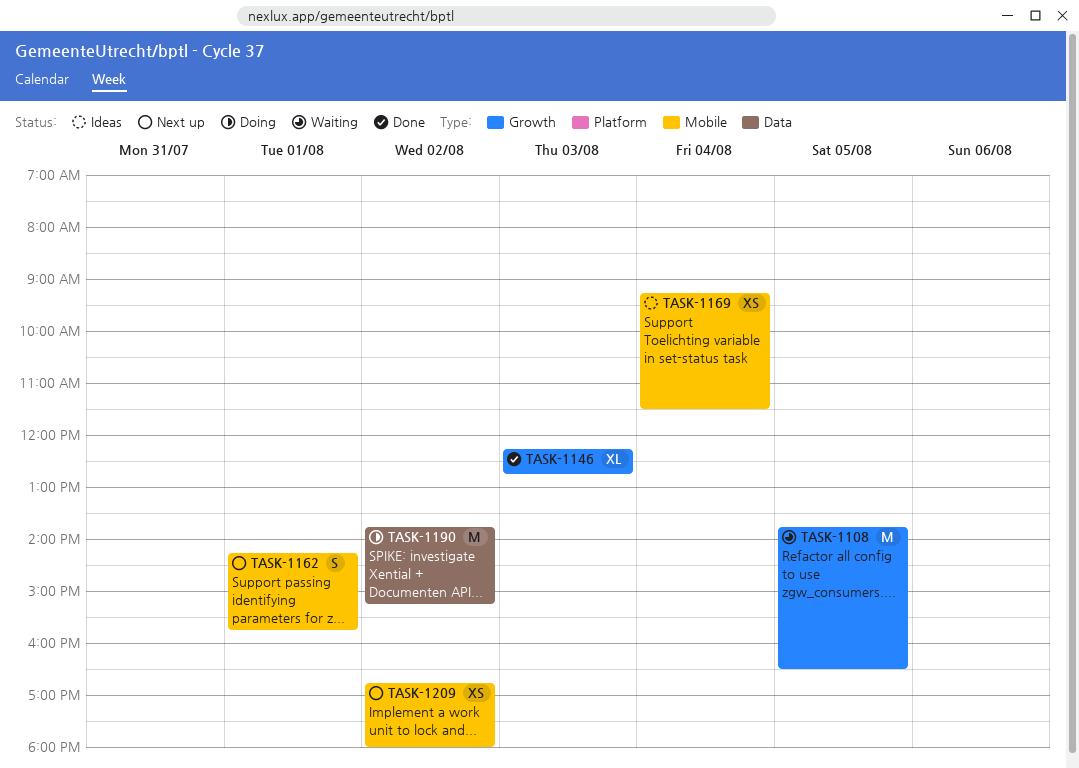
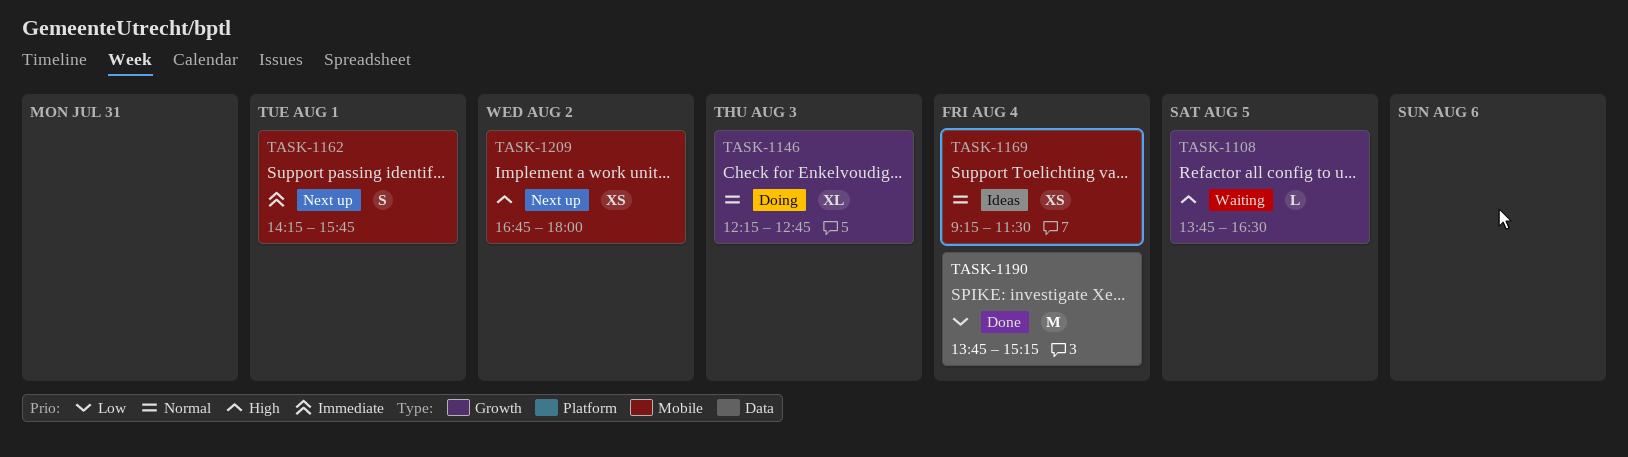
TASK-1108, estimate: M -> L
TASK-1146, status: Done -> Doing
TASK-1190, status: Doing -> Done
TASK-1190, day: Aug 2 -> Aug 4

